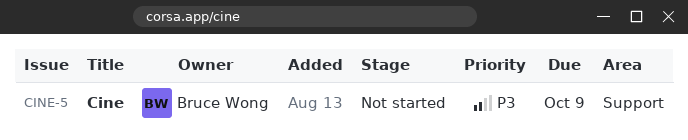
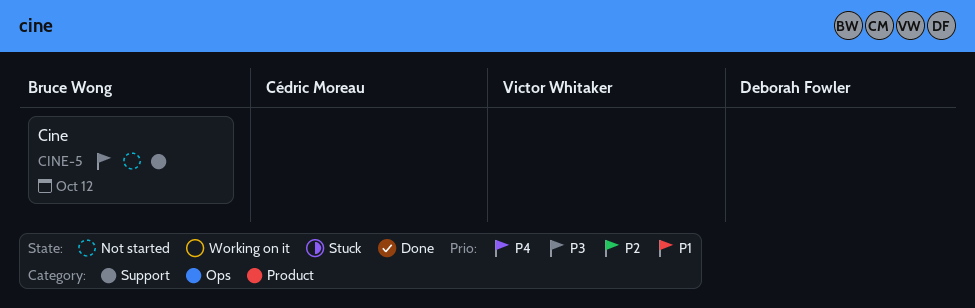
CINE-5, due: Oct 9 -> Oct 12

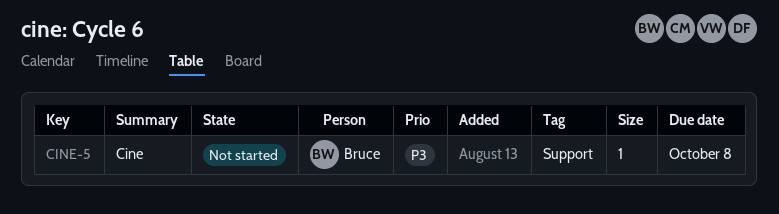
CINE-5, due: Oct 12 -> Oct 8

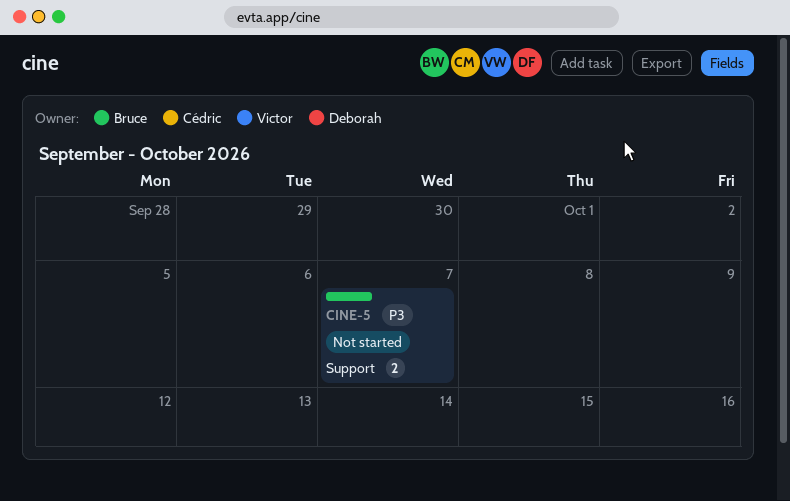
CINE-5, estimate: 1 -> 2
CINE-5, due: Oct 8 -> Oct 7

